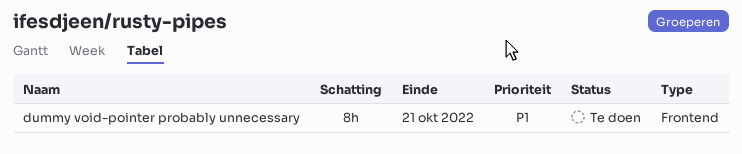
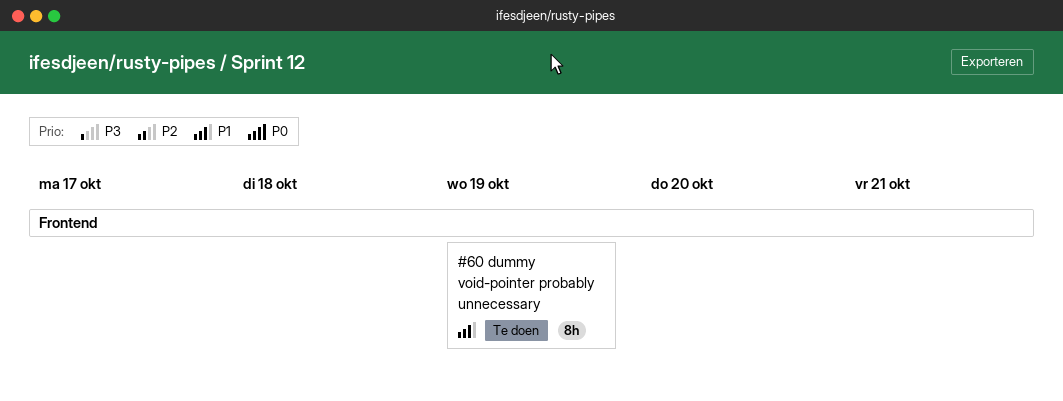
dummy void-pointer probably unnecessary, due: Oct 21 -> Oct 19

